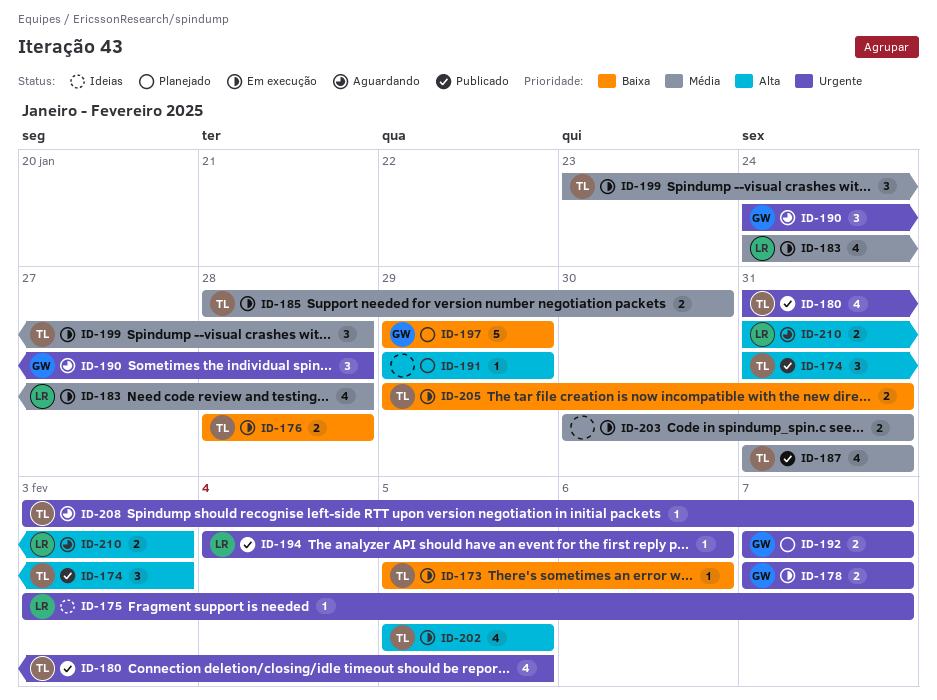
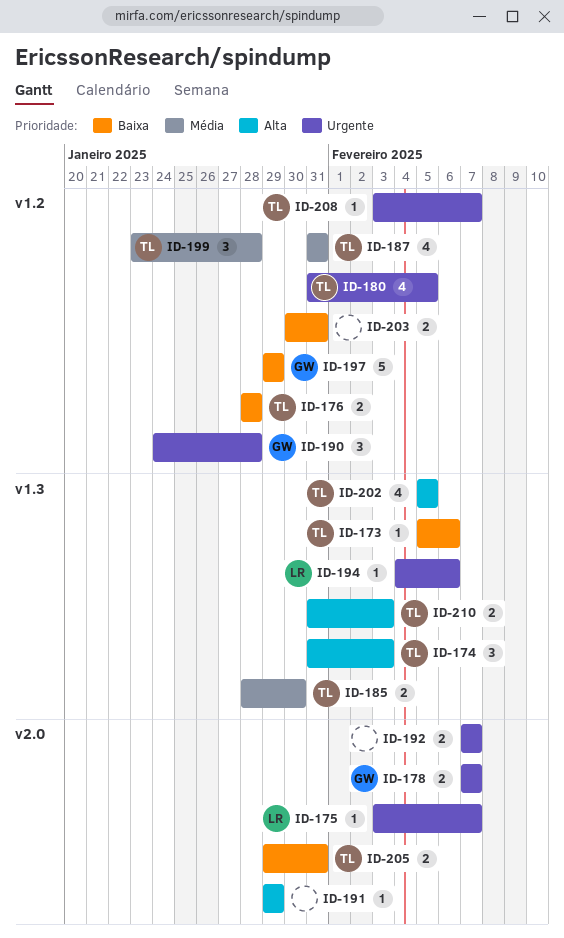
ID-183: present -> none
ID-192, owner: GW -> none
ID-203, priority: Média -> Baixa
ID-210, owner: LR -> TL

